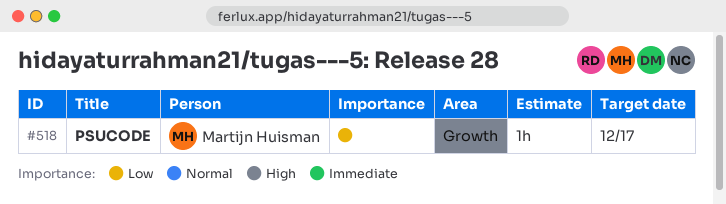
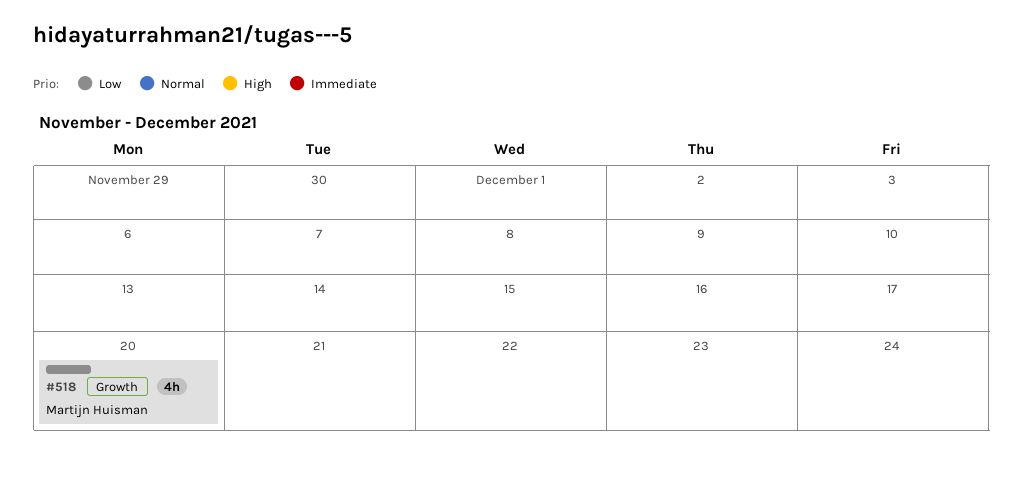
#518, estimate: 1h -> 4h
#518, due: Dec 17 -> Dec 20

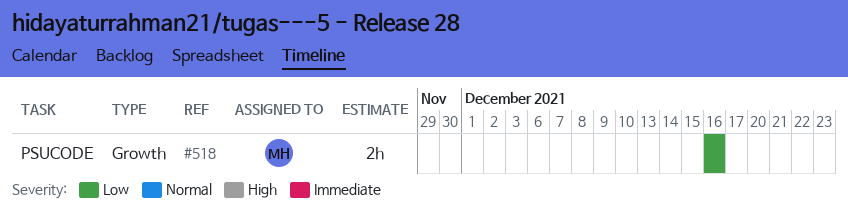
#518, estimate: 4h -> 2h
#518, due: Dec 20 -> Dec 16

